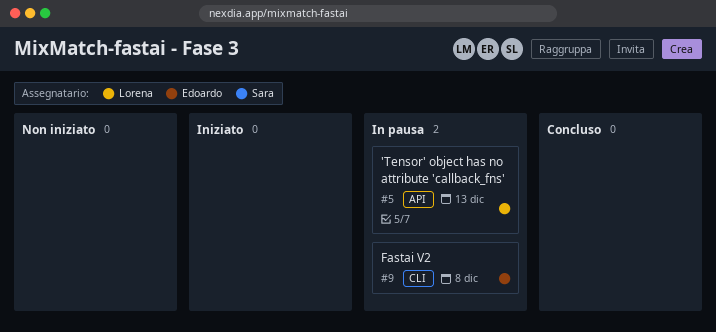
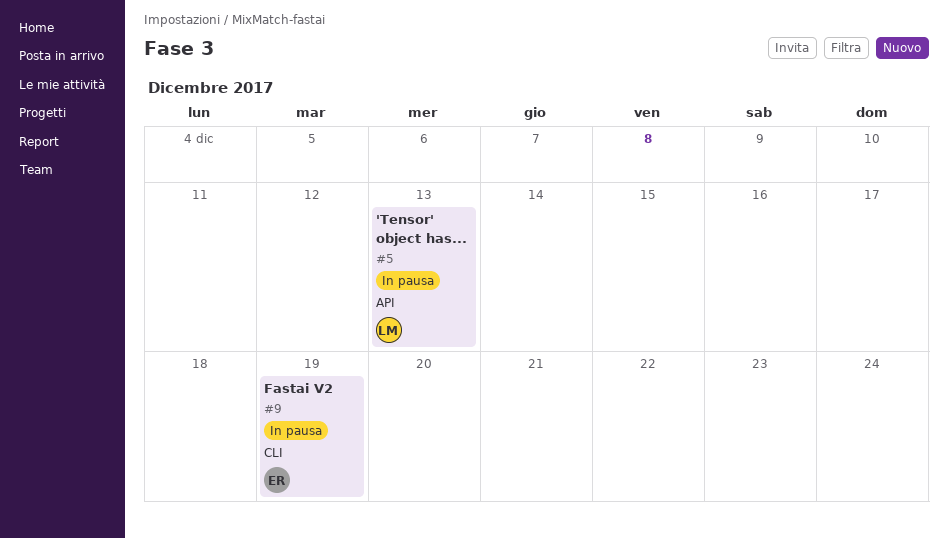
#9, due: Dec 8 -> Dec 19

